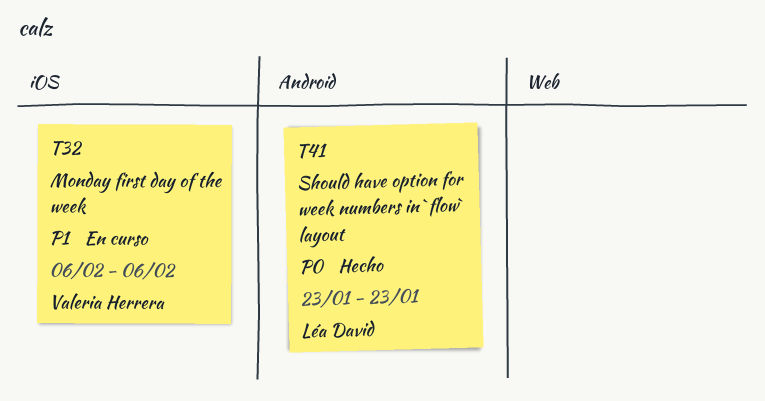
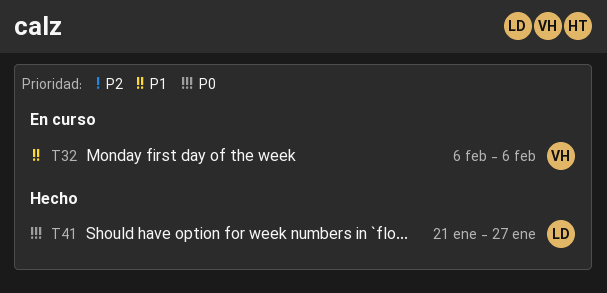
T41, start: Jan 23 -> Jan 21
T41, due: Jan 23 -> Jan 27

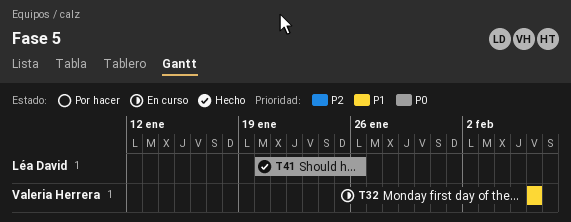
T41, start: Jan 21 -> Jan 20
T41, due: Jan 27 -> Jan 26

